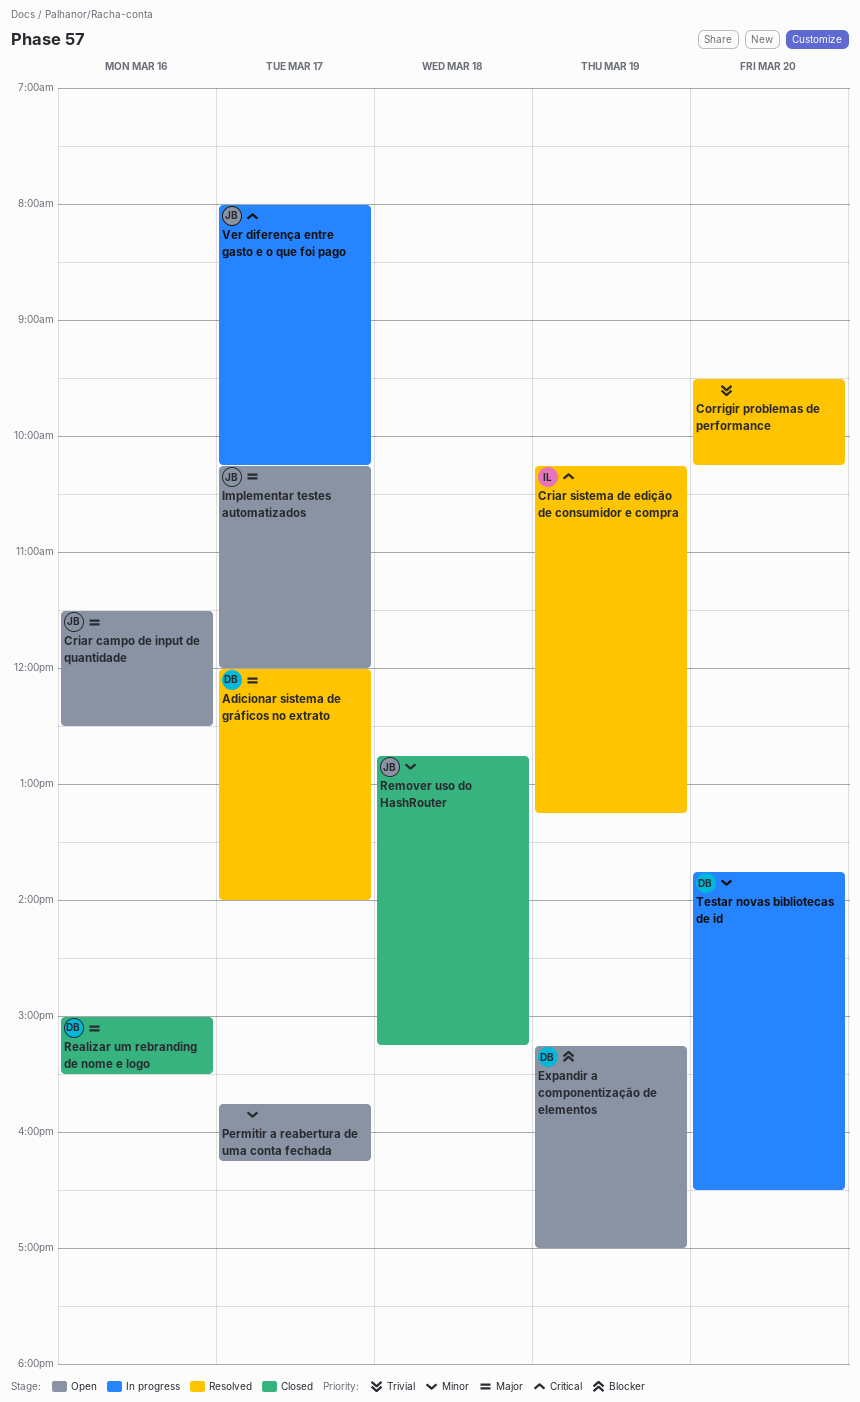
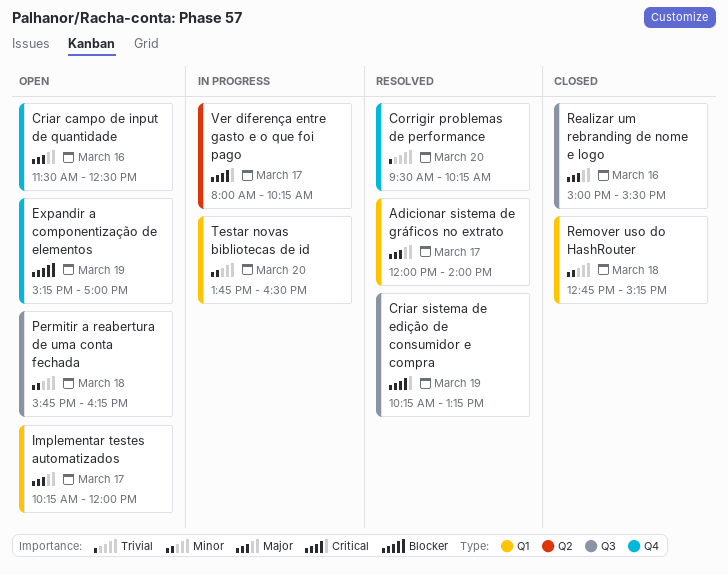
Permitir a reabertura de uma conta fechada, day: Mar 17 -> Mar 18

